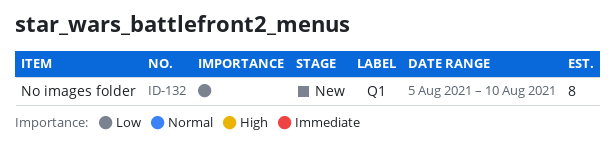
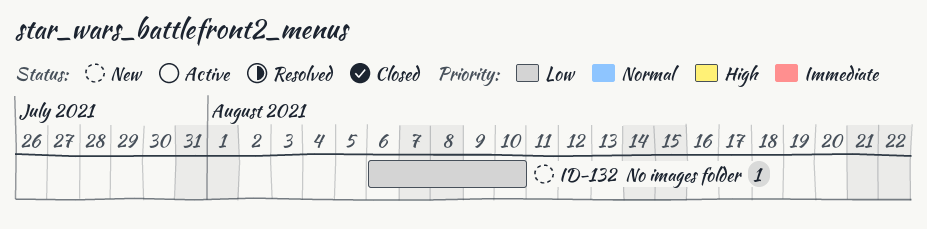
ID-132, estimate: 8 -> 1
ID-132, start: Aug 5 -> Aug 6

